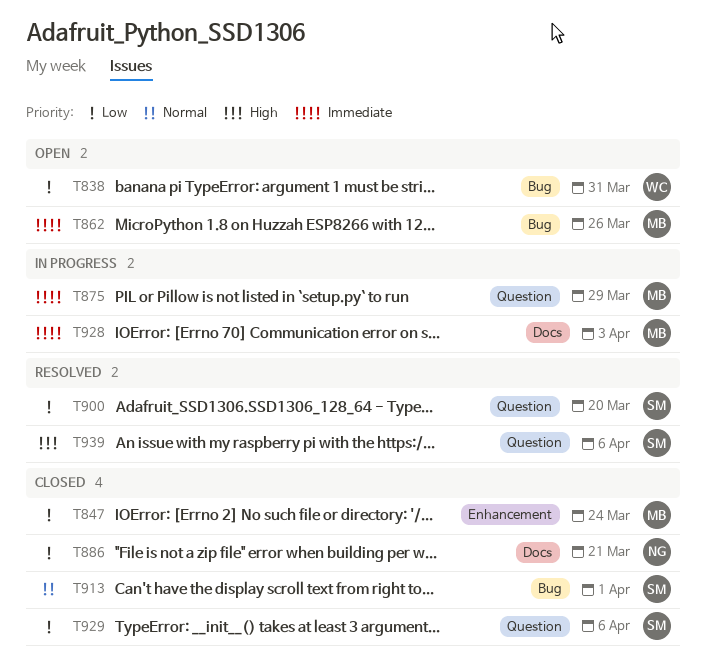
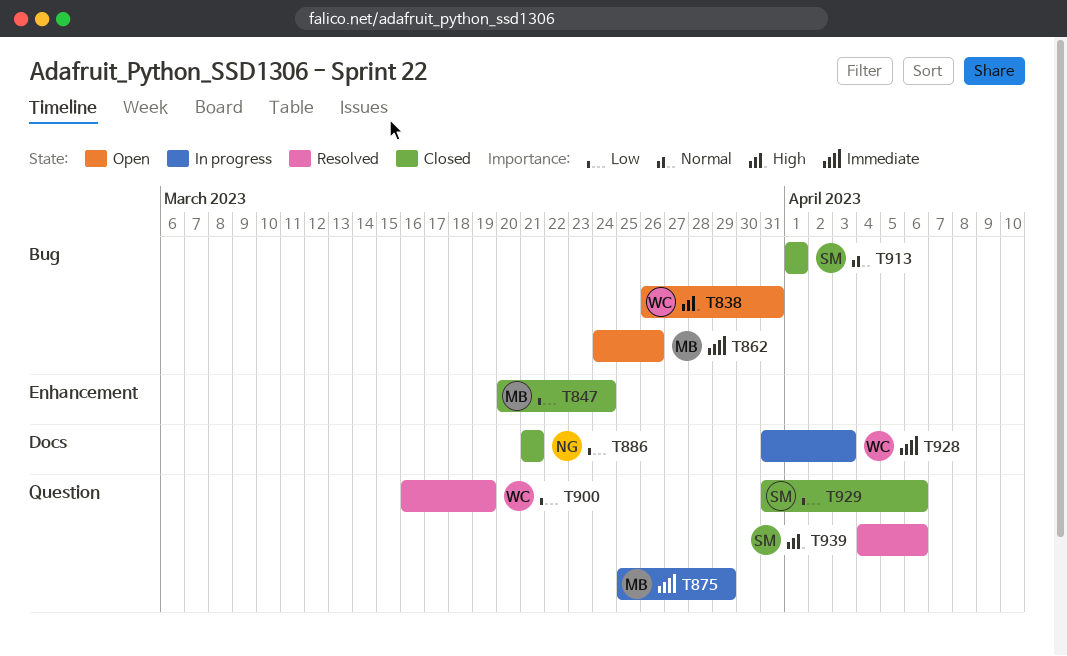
T838, priority: Low -> High
T900, owner: SM -> WC
T900, due: Mar 20 -> Mar 19
T928, owner: MB -> WC

